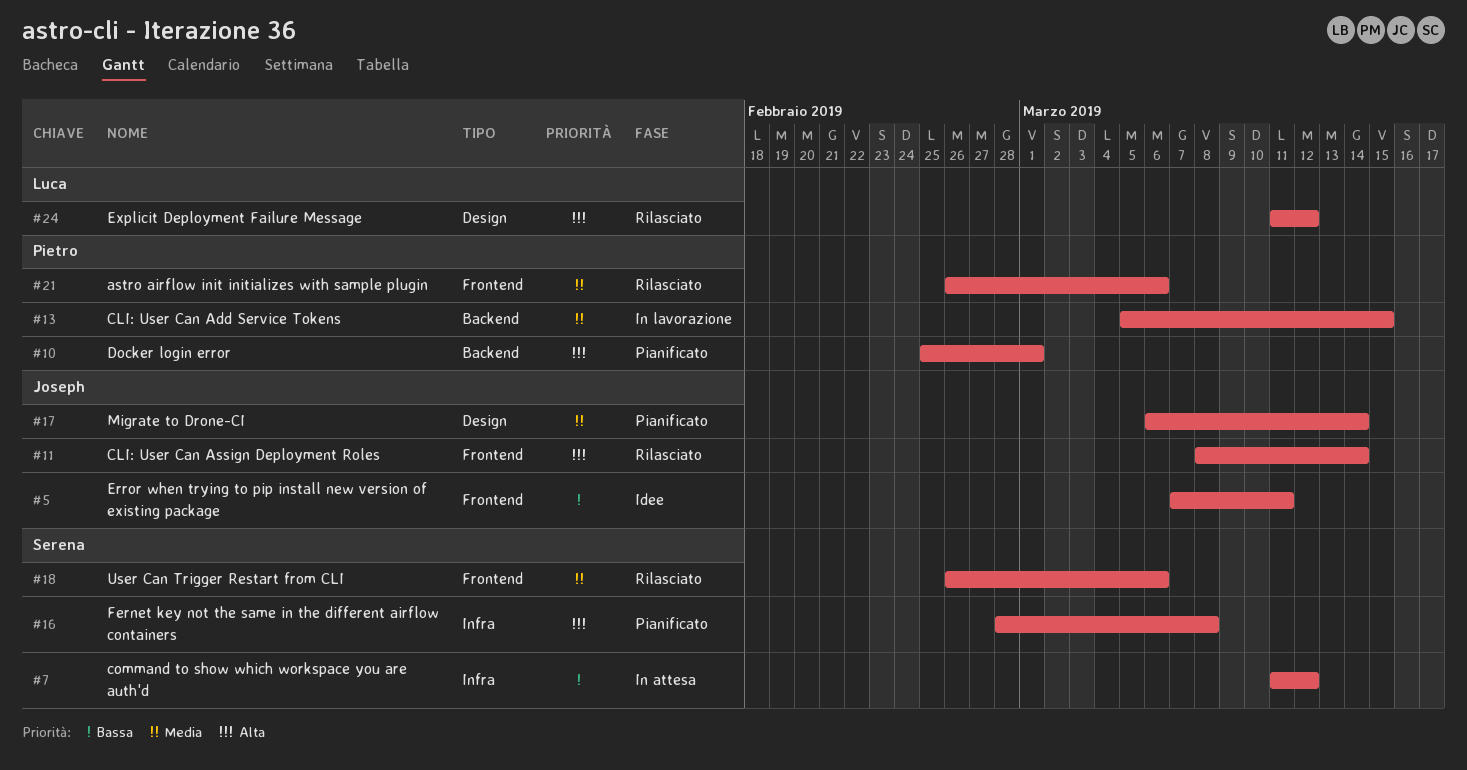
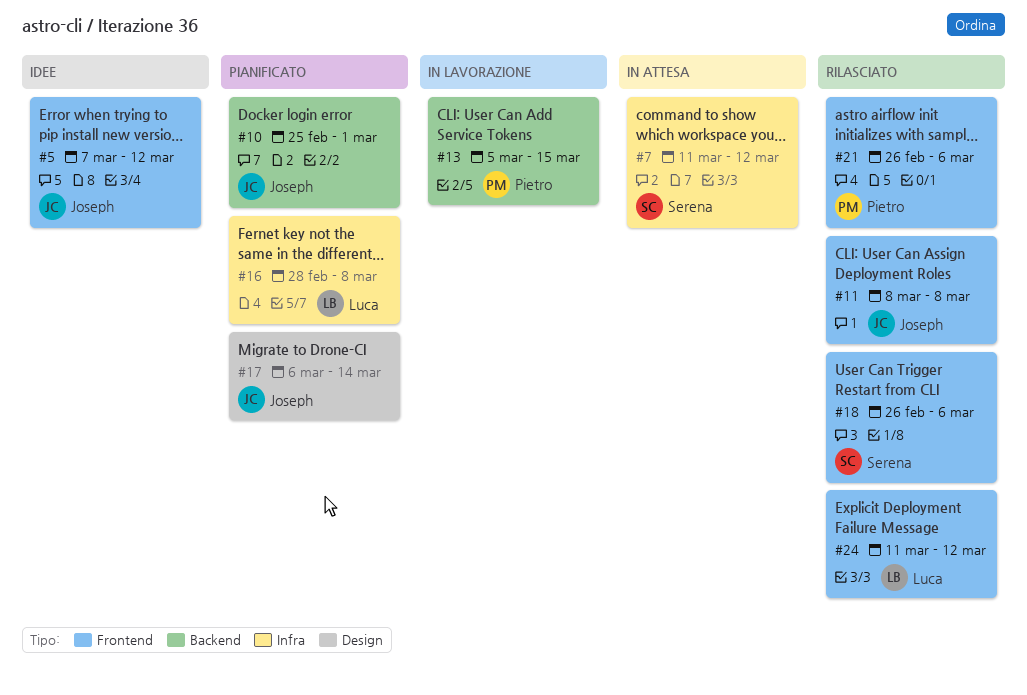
#5, due: Mar 11 -> Mar 12
#10, owner: Pietro -> Joseph
#11, due: Mar 14 -> Mar 8
#16, owner: Serena -> Luca
#24, label: Design -> Frontend

